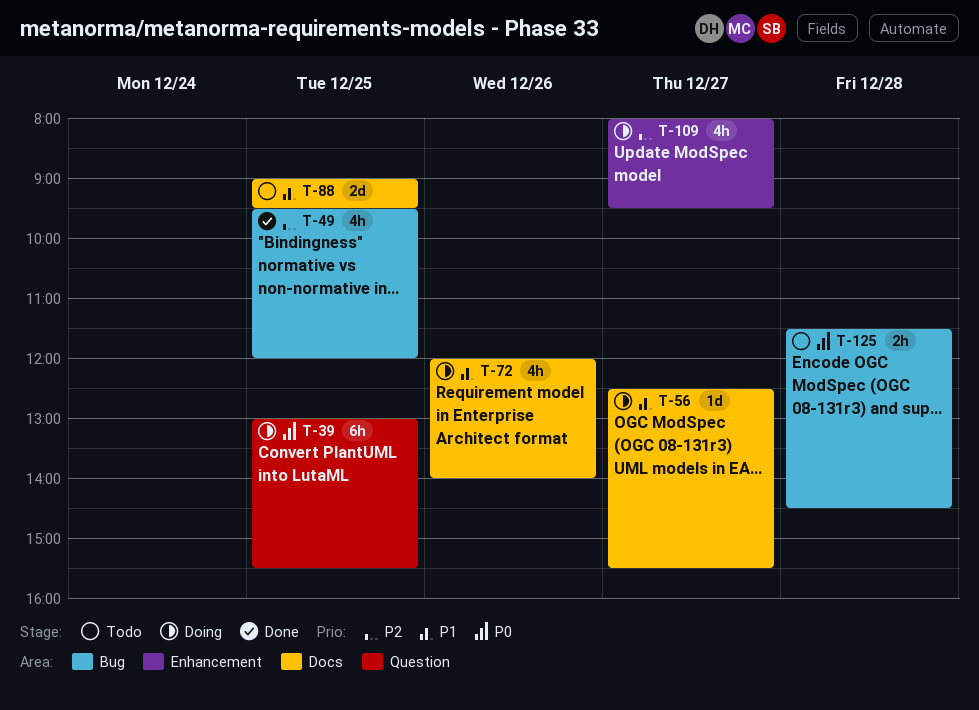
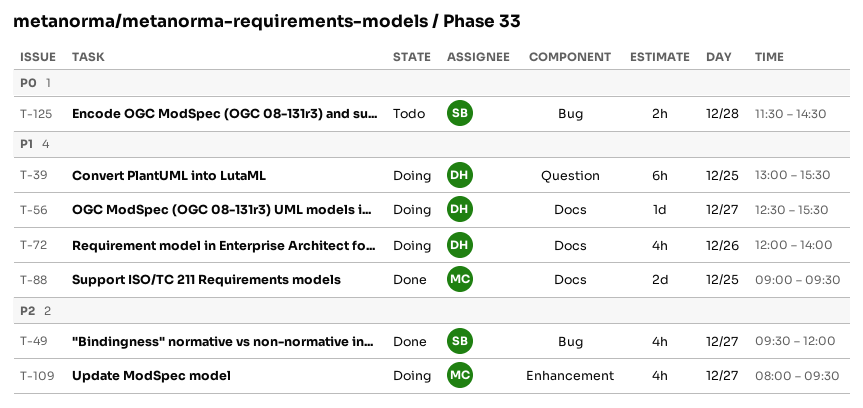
T-39, priority: P0 -> P1
T-49, day: Dec 25 -> Dec 27
T-88, status: Todo -> Done

